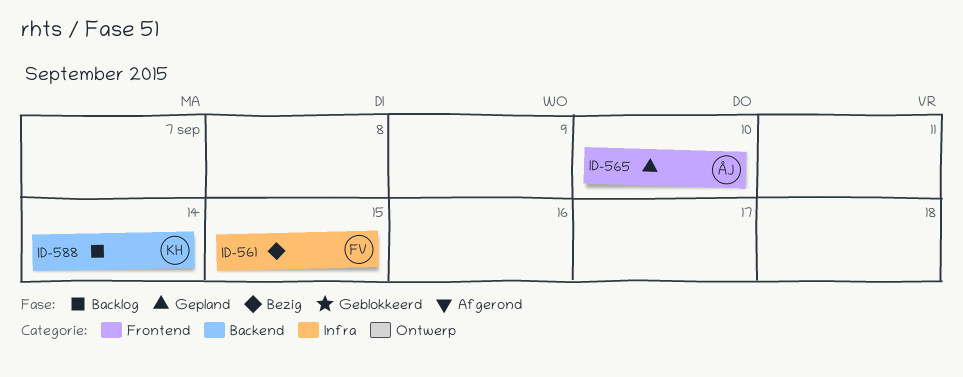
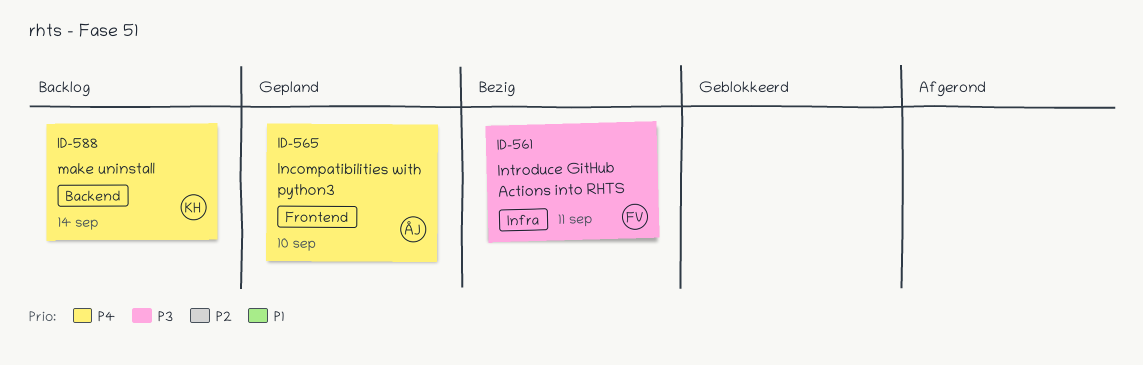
ID-561, due: Sep 15 -> Sep 11

